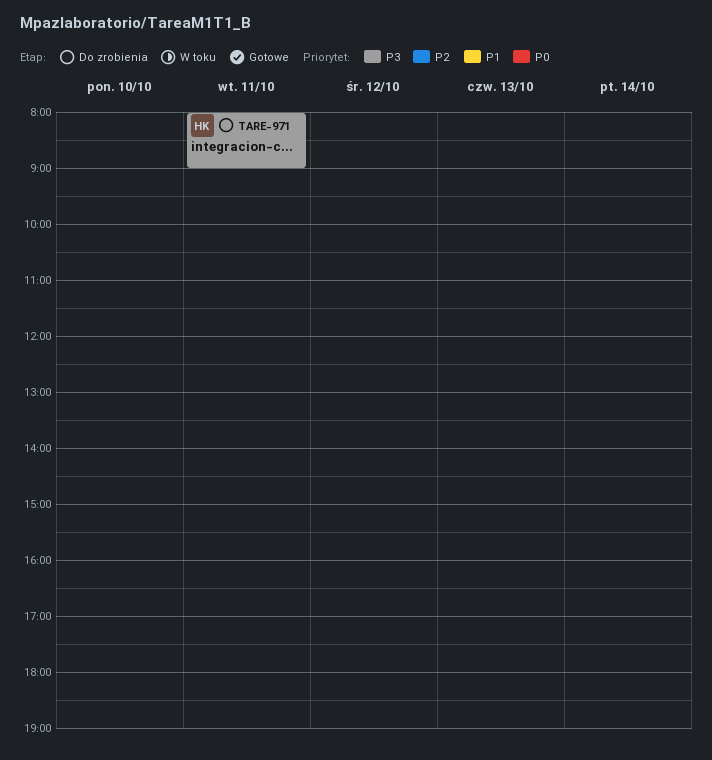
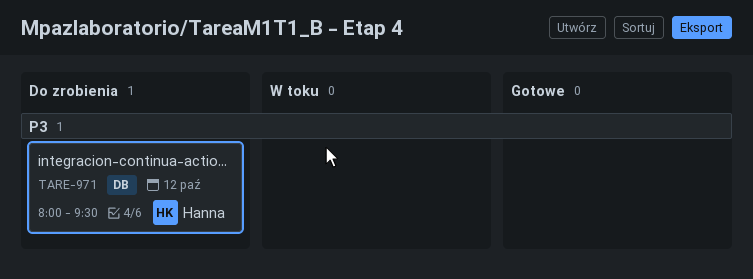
TARE-971, day: Oct 11 -> Oct 12
TARE-971, ends: 09:00 -> 09:30

